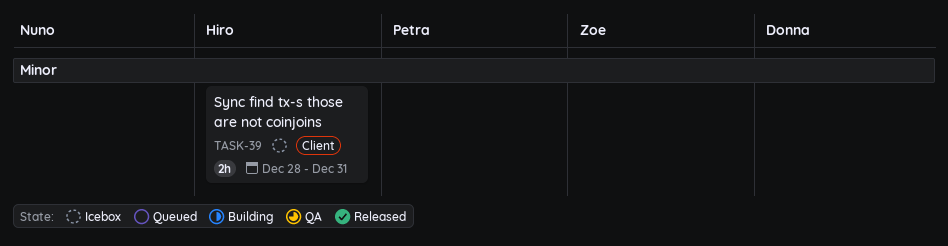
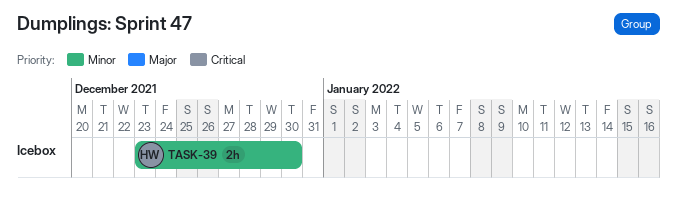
TASK-39, start: Dec 28 -> Dec 23
TASK-39, due: Dec 31 -> Dec 30

